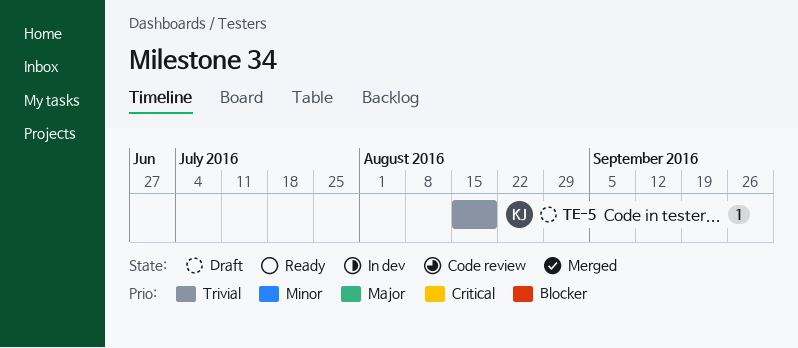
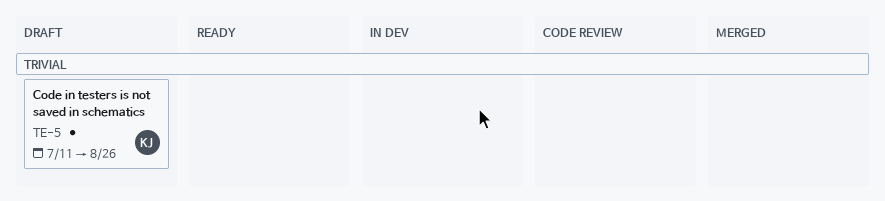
TE-5, start: Aug 15 -> Jul 11
TE-5, due: Aug 19 -> Aug 26

